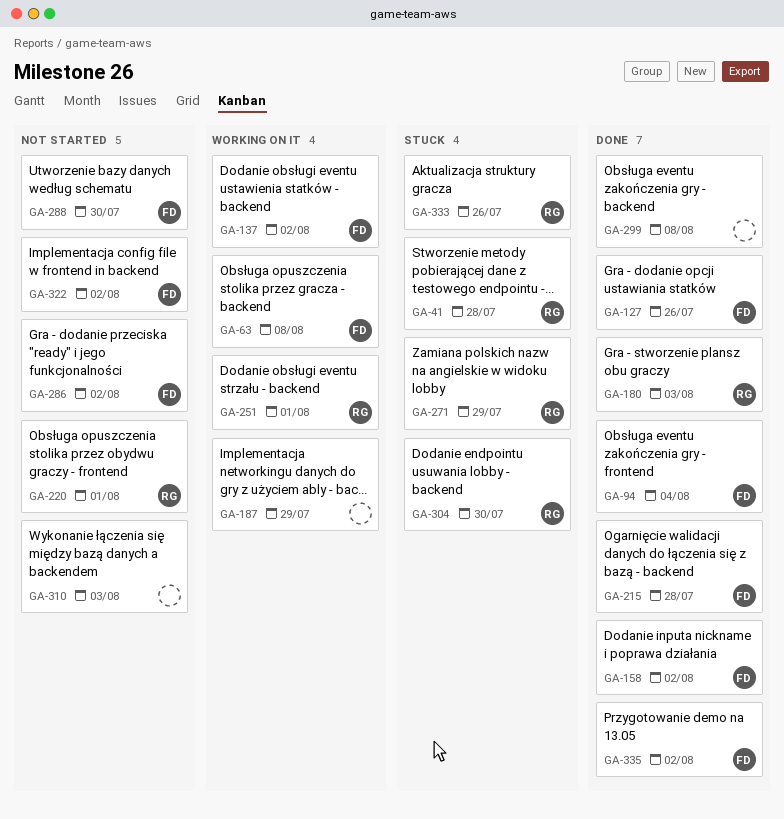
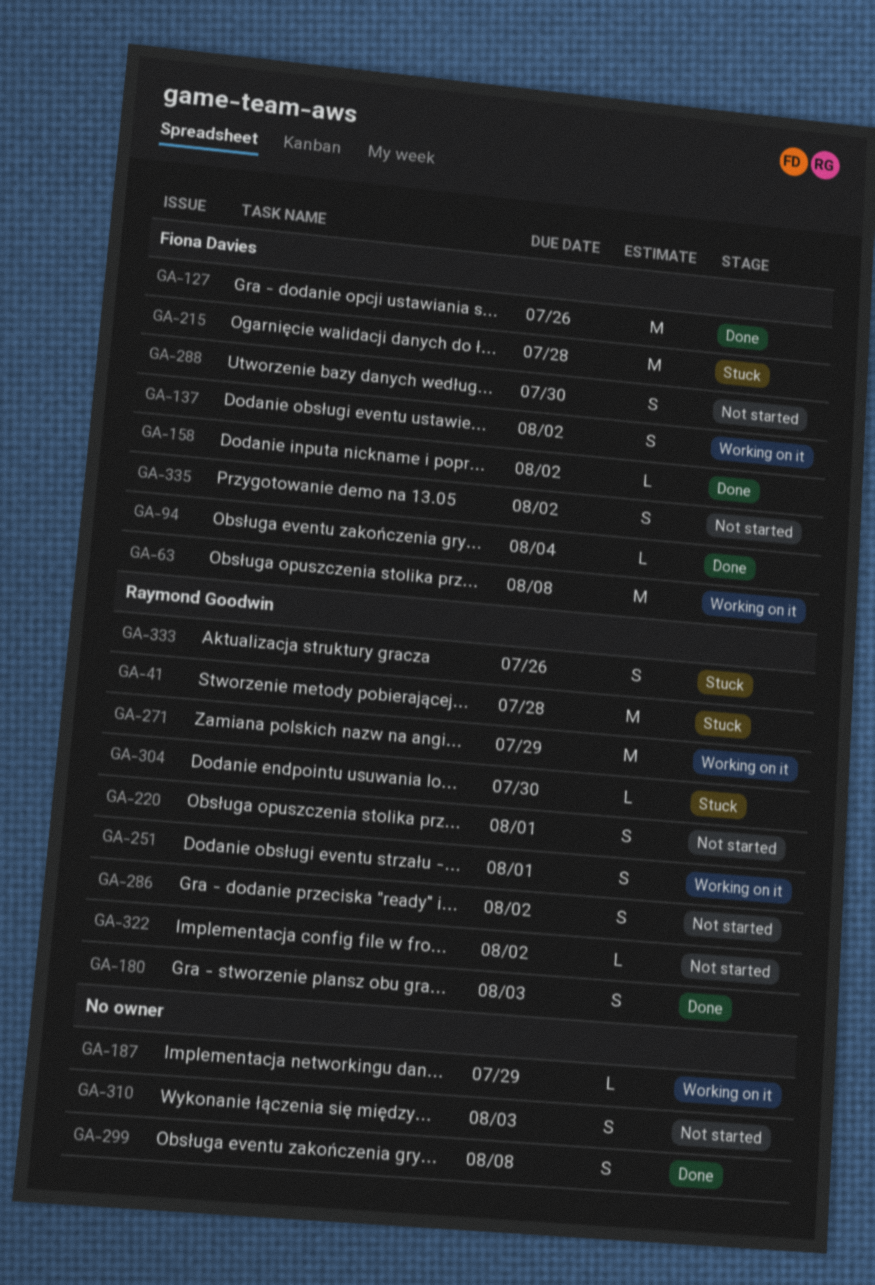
GA-215, status: Done -> Stuck
GA-271, status: Stuck -> Working on it
GA-286, owner: Fiona Davies -> Raymond Goodwin
GA-322, owner: Fiona Davies -> Raymond Goodwin
GA-335, status: Done -> Not started

